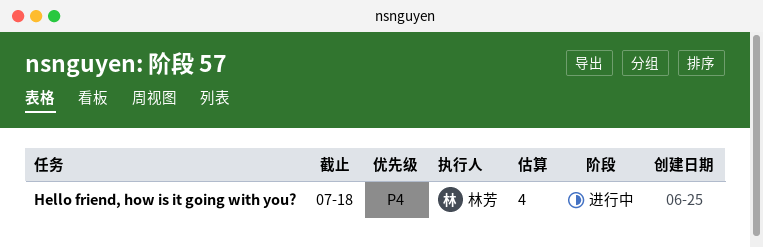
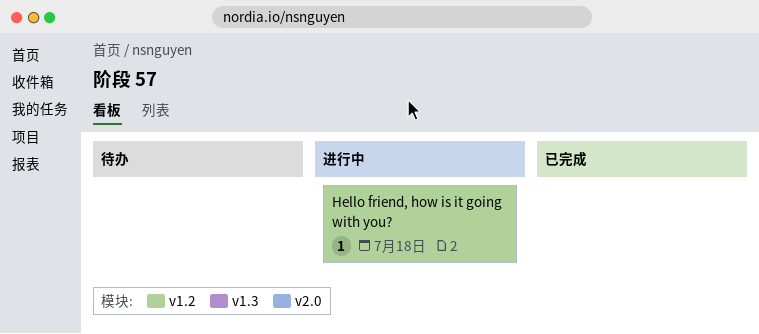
Hello friend, how is it going with you?, estimate: 4 -> 1

